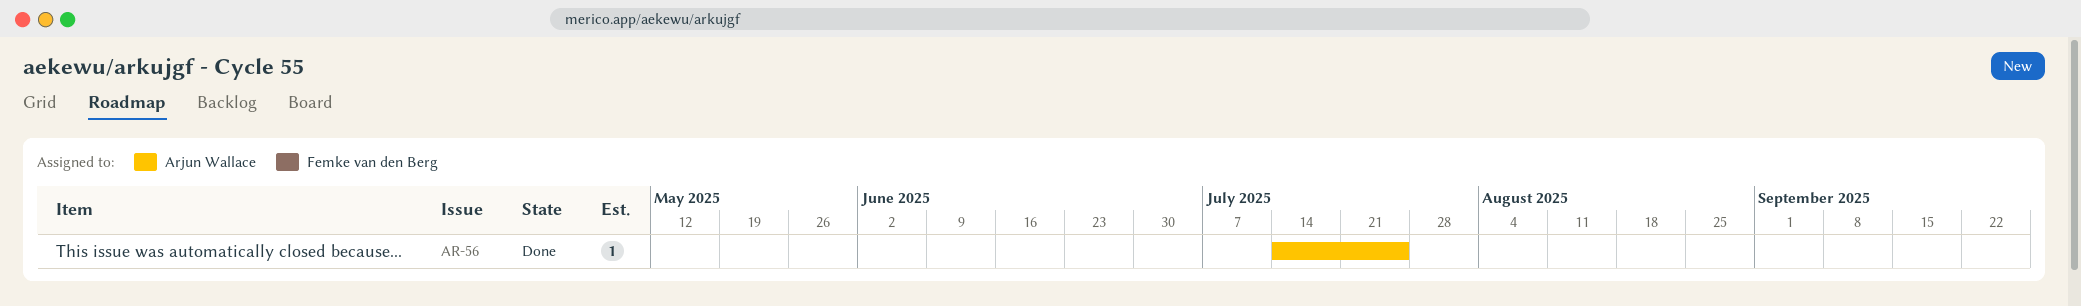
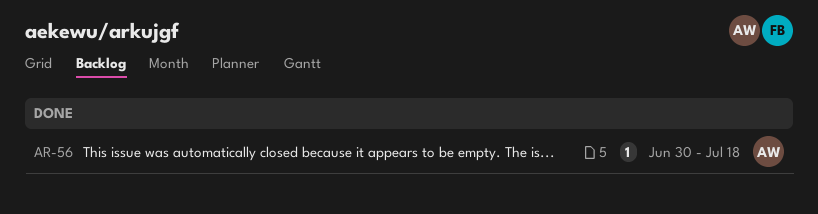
AR-56, start: Jul 14 -> Jun 30
AR-56, due: Jul 25 -> Jul 18

